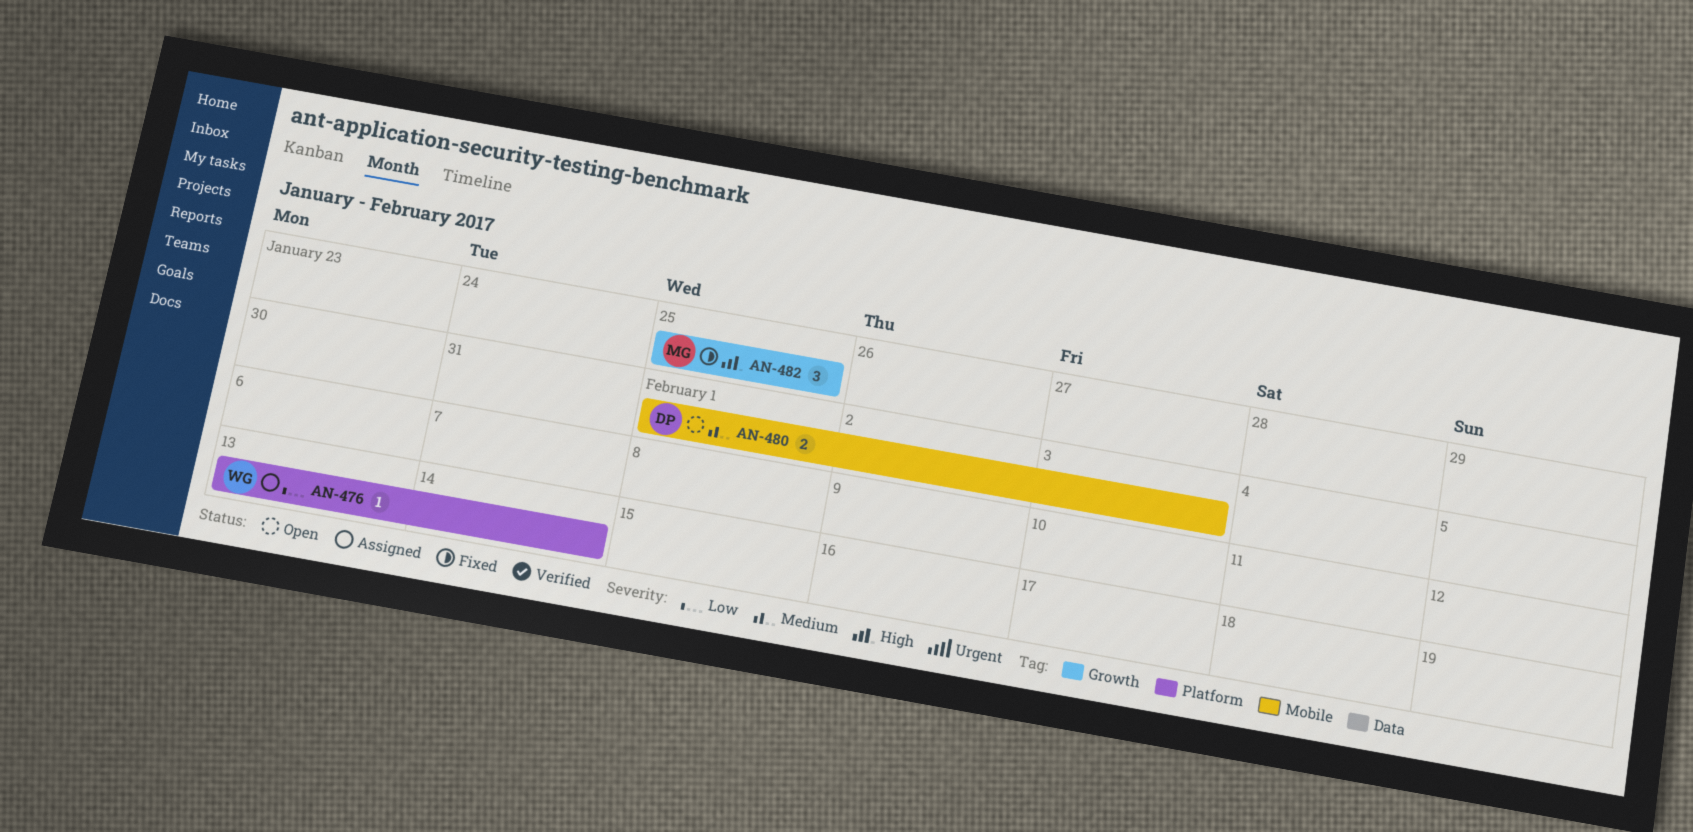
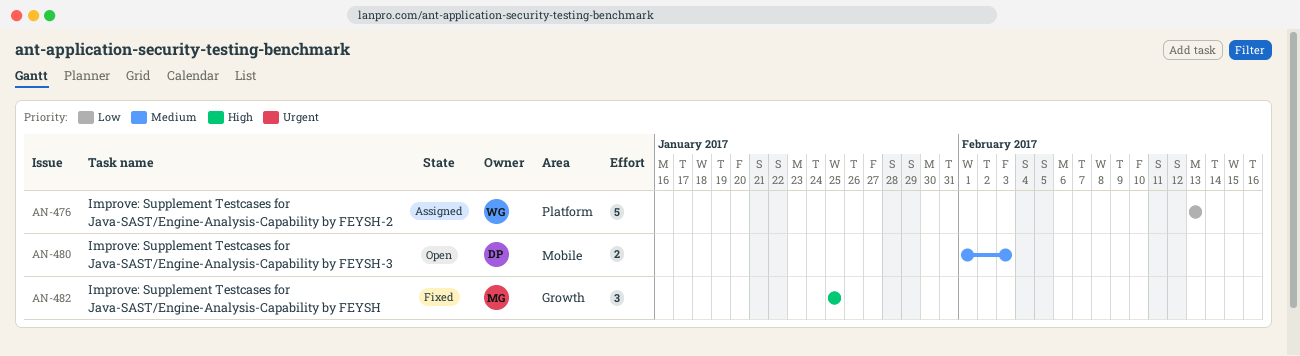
AN-476, estimate: 1 -> 5
AN-476, due: Feb 14 -> Feb 13

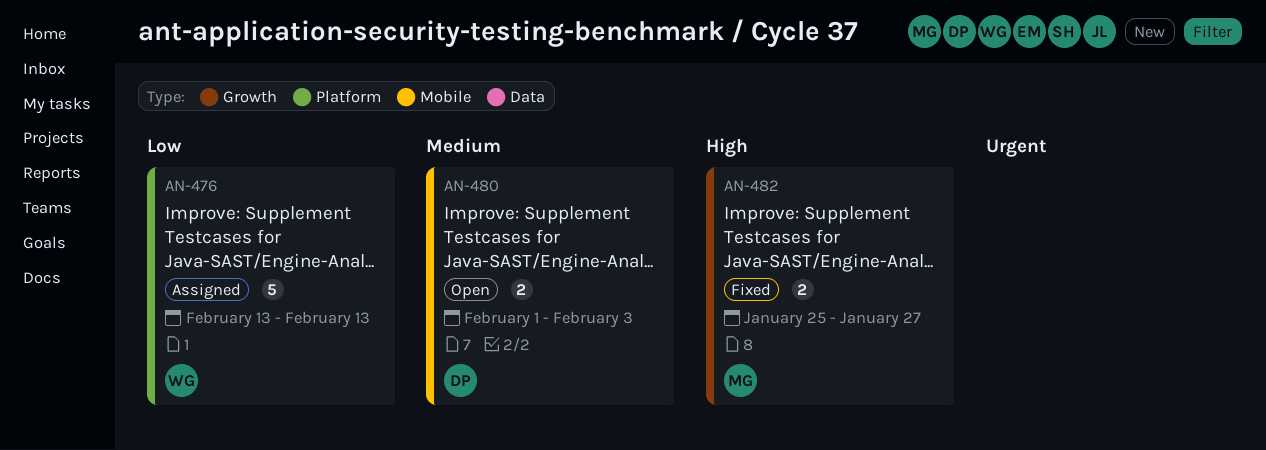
AN-482, estimate: 3 -> 2
AN-482, due: Jan 25 -> Jan 27

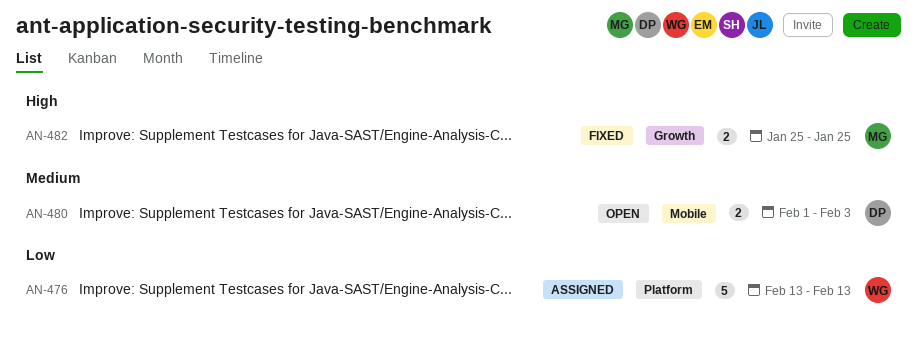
AN-482, due: Jan 27 -> Jan 25

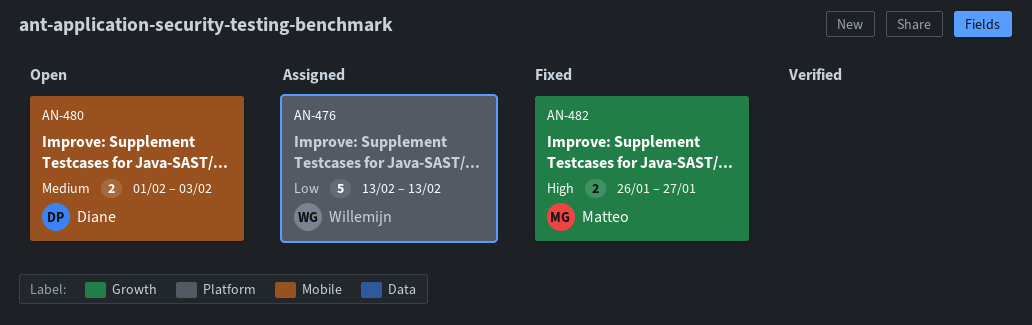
AN-482, start: Jan 25 -> Jan 26
AN-482, due: Jan 25 -> Jan 27

